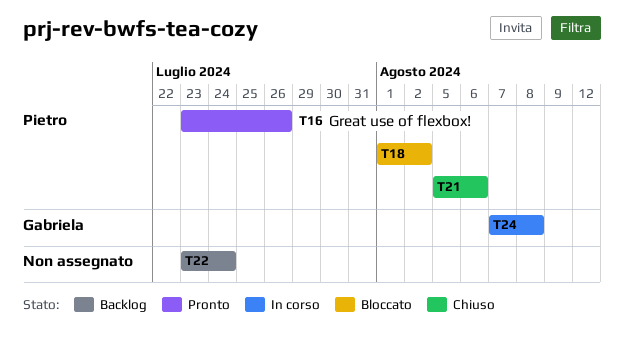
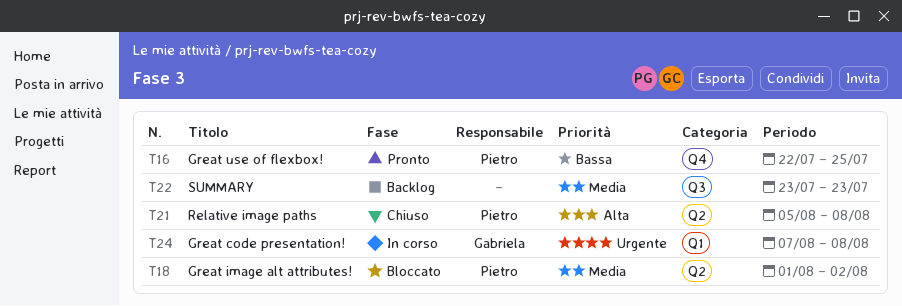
T16, start: Jul 23 -> Jul 22
T16, due: Jul 26 -> Jul 25
T21, due: Aug 6 -> Aug 8
T22, due: Jul 24 -> Jul 23

